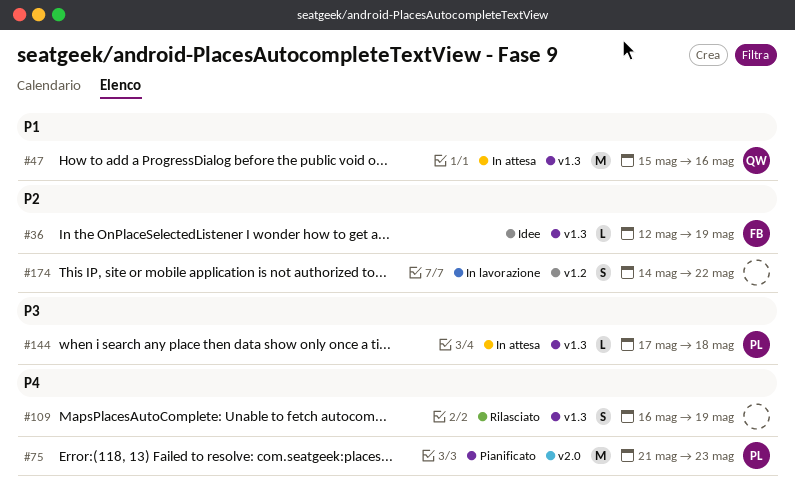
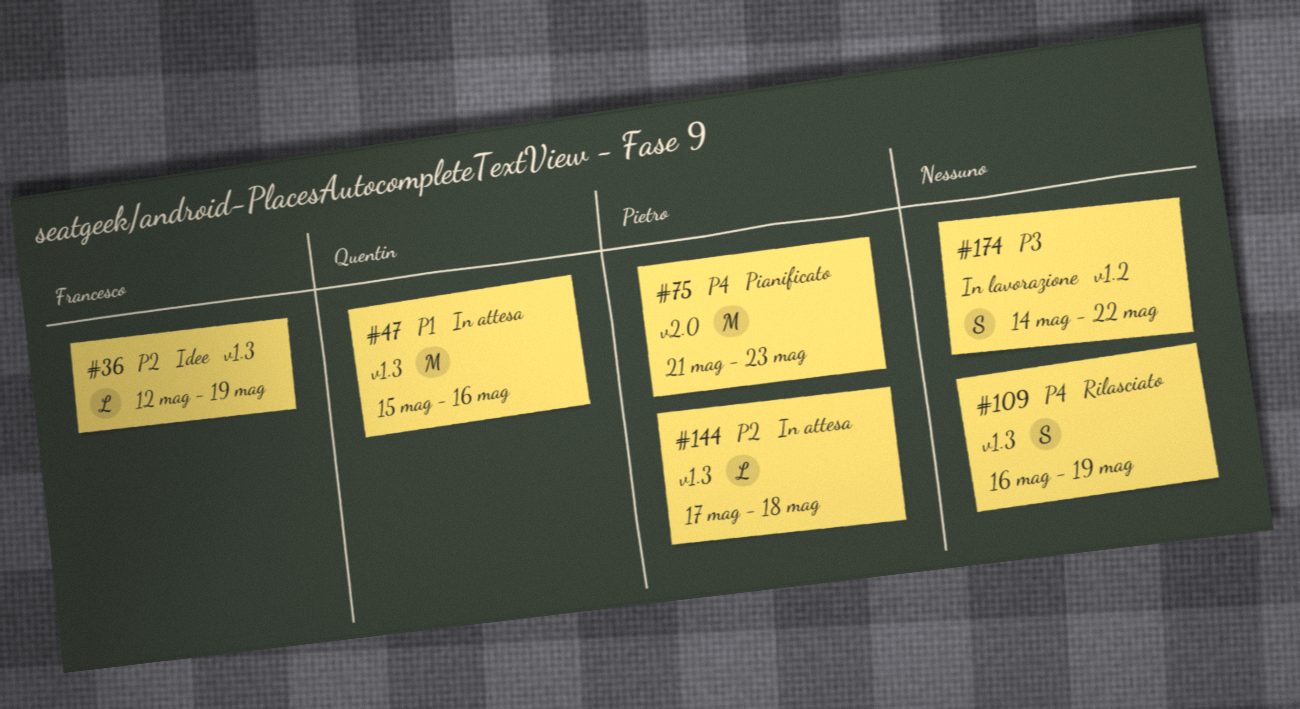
#144, priority: P3 -> P2
#174, priority: P2 -> P3

